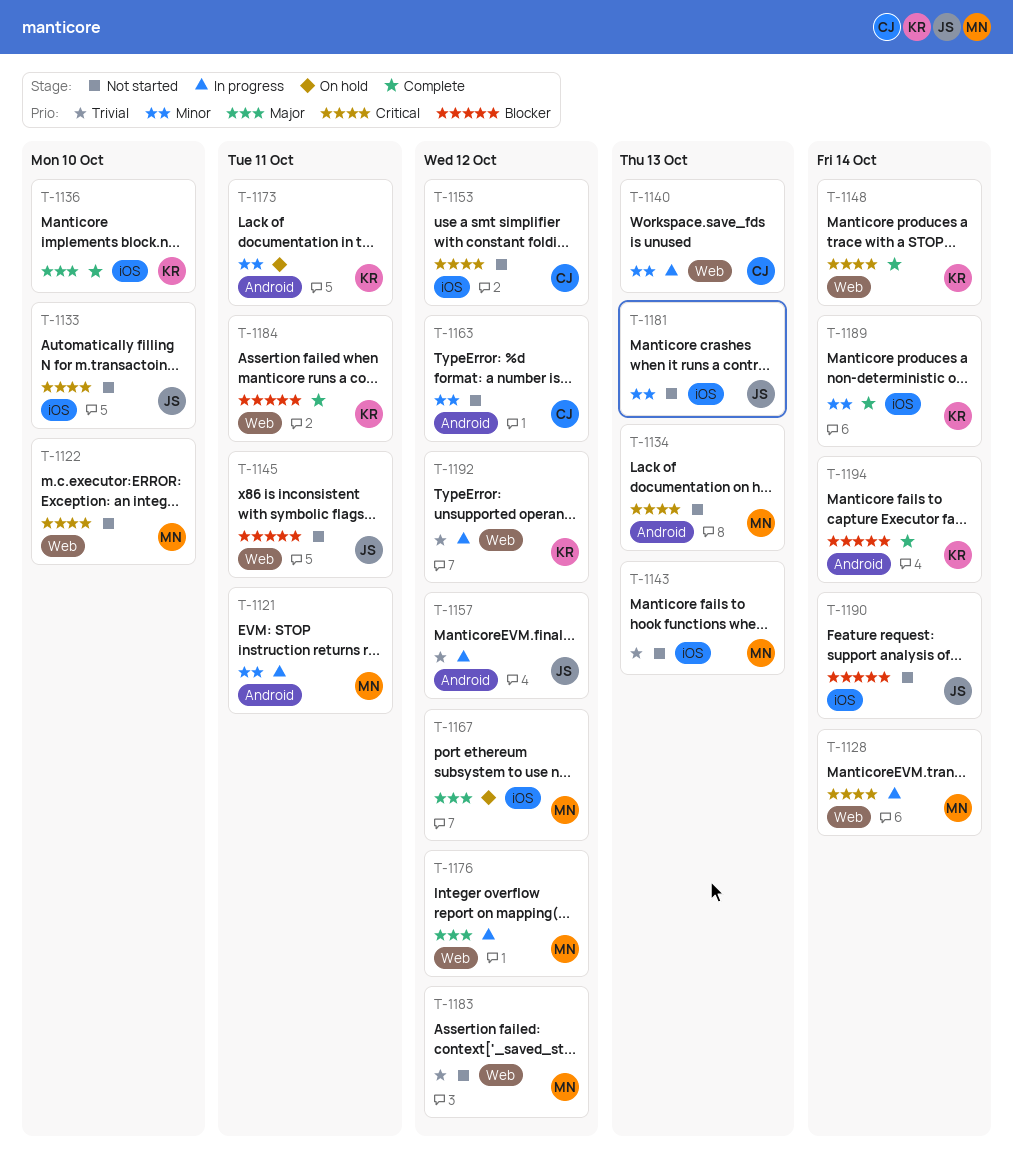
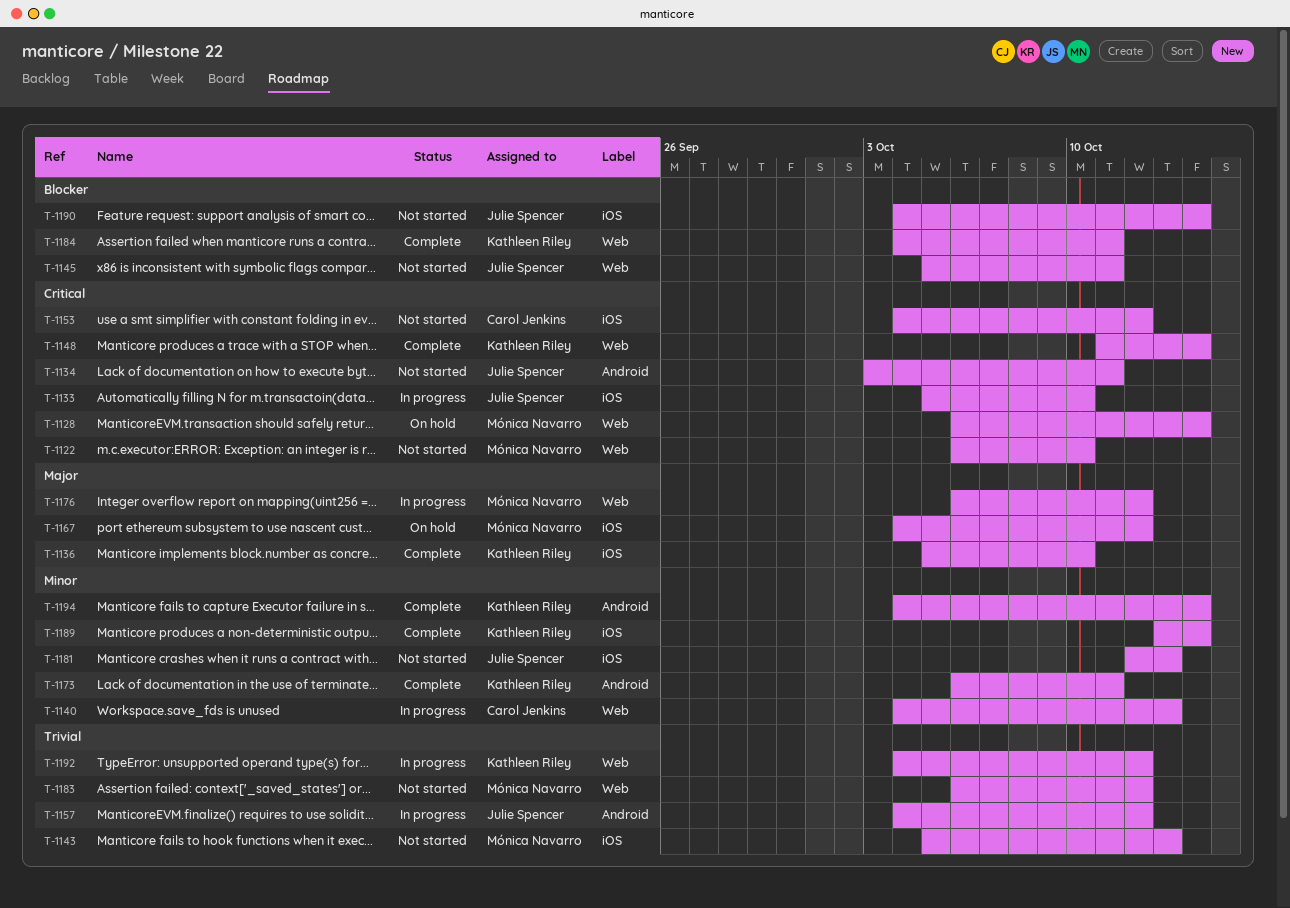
T-1121: present -> none
T-1128, status: In progress -> On hold
T-1133, status: Not started -> In progress
T-1134, owner: Mónica Navarro -> Julie Spencer
T-1134, due: Oct 13 -> Oct 11
T-1163: present -> none
T-1173, status: On hold -> Complete
T-1194, priority: Blocker -> Minor

